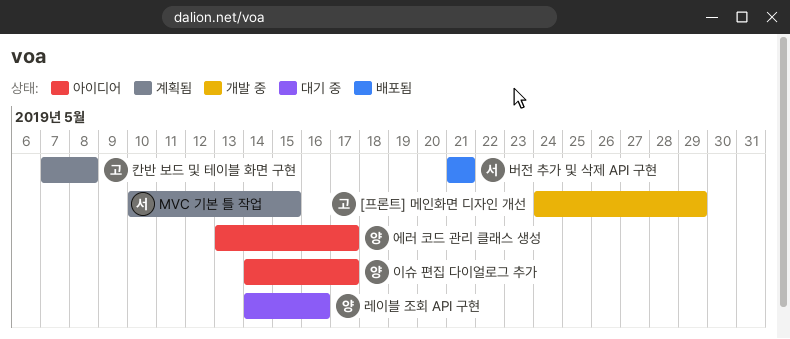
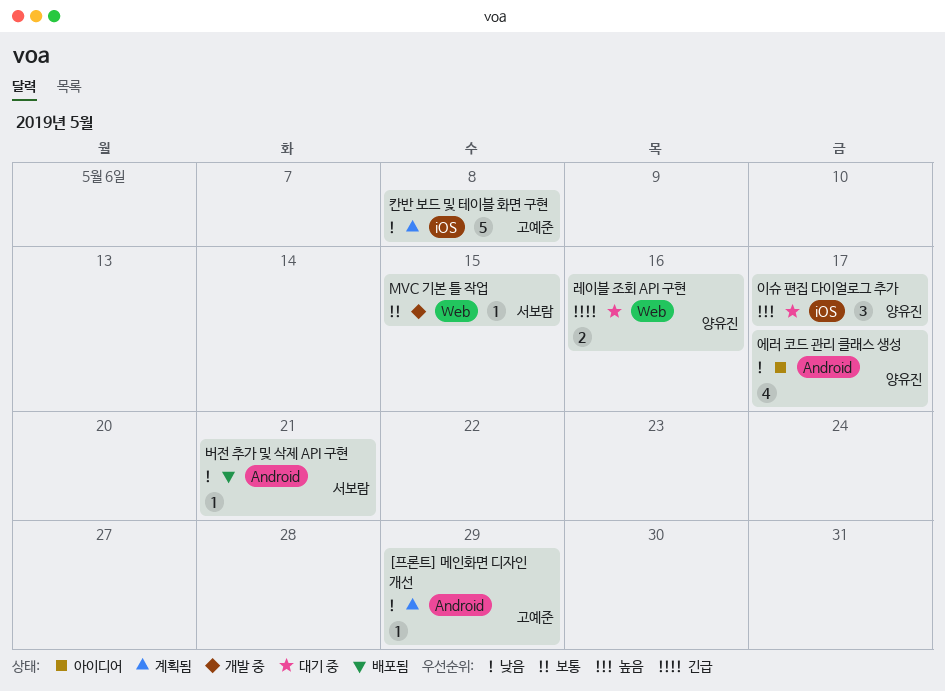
[프론트] 메인화면 디자인 개선, status: 개발 중 -> 계획됨
MVC 기본 틀 작업, status: 계획됨 -> 개발 중
이슈 편집 다이얼로그 추가, status: 아이디어 -> 대기 중

